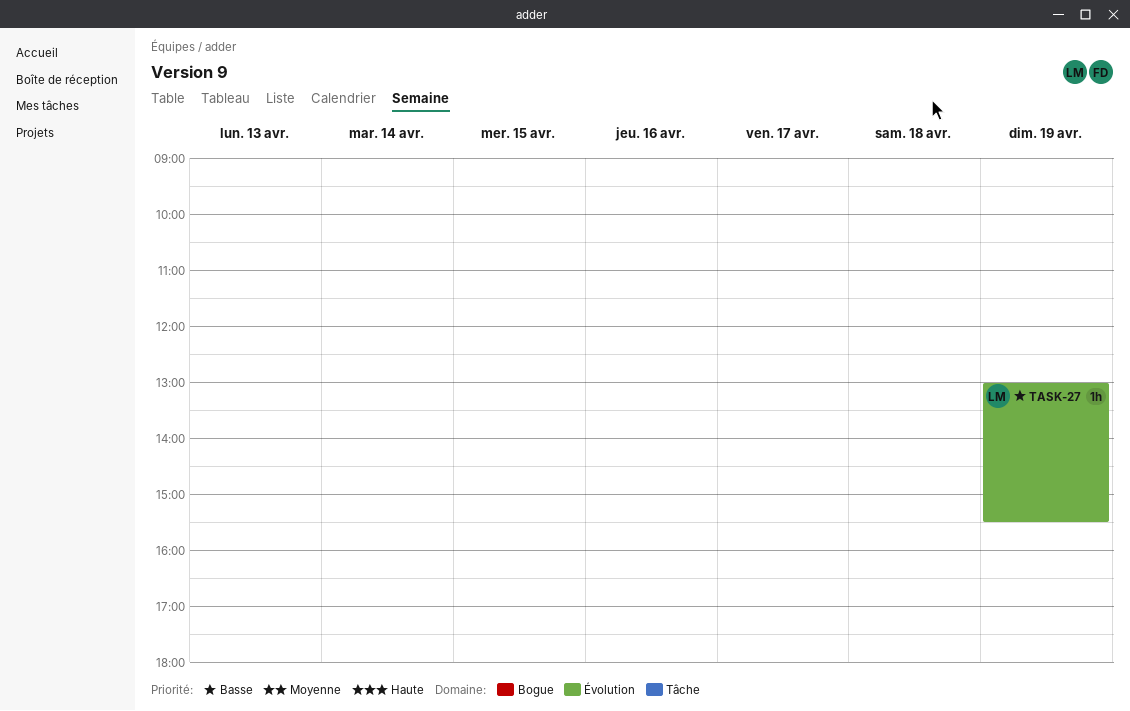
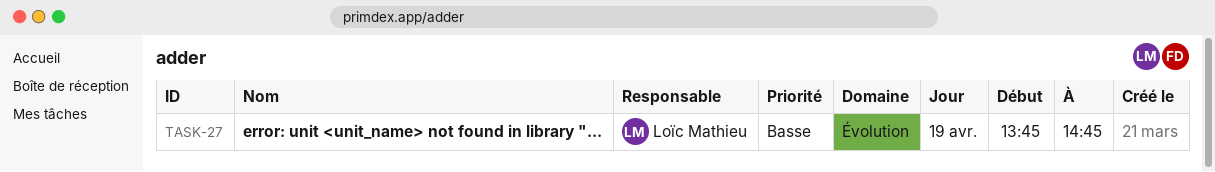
TASK-27, begins: 13:00 -> 13:45
TASK-27, ends: 15:30 -> 14:45

